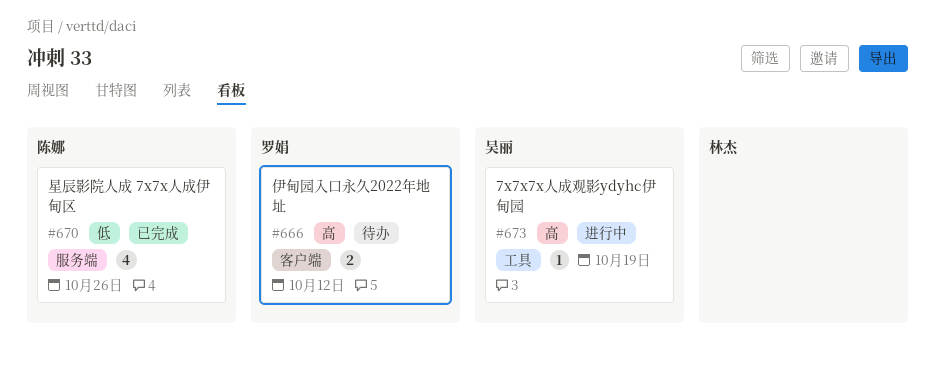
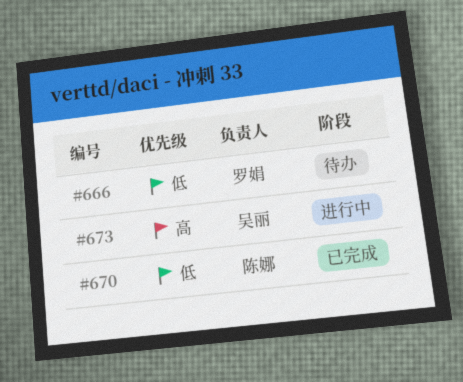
#666, priority: 高 -> 低

